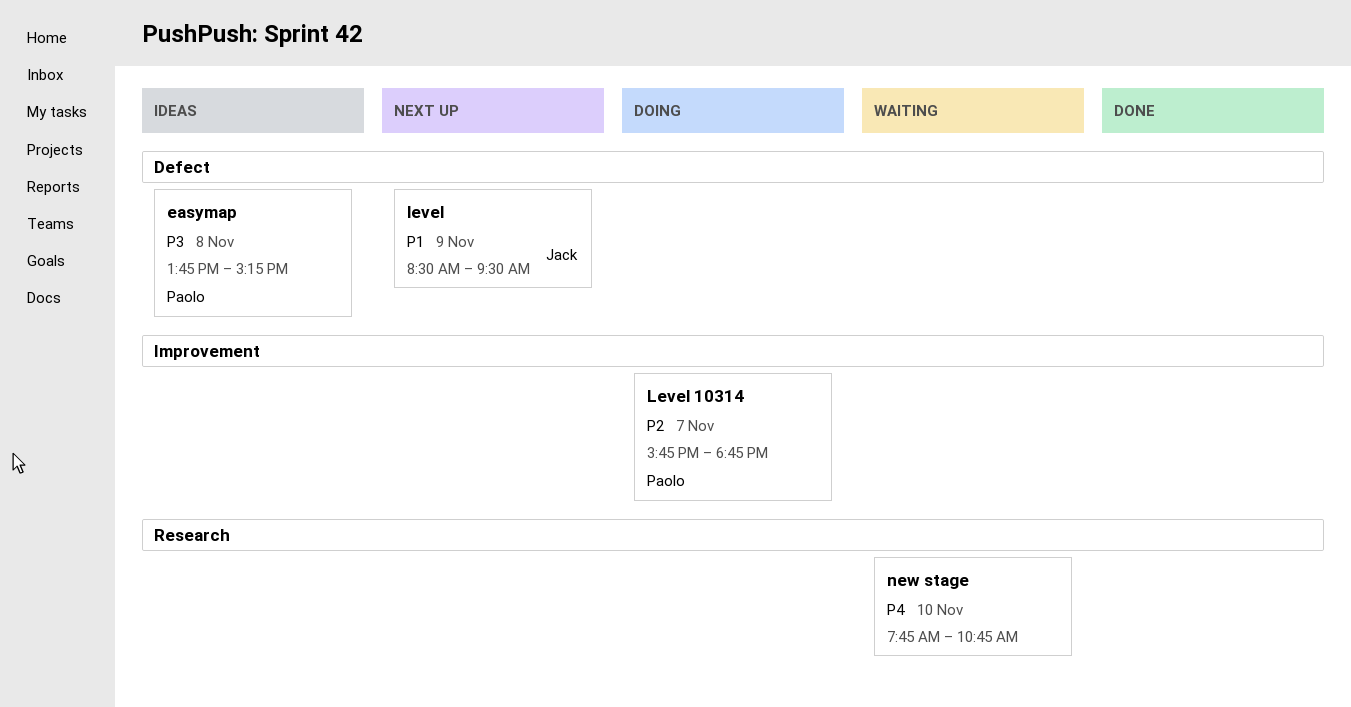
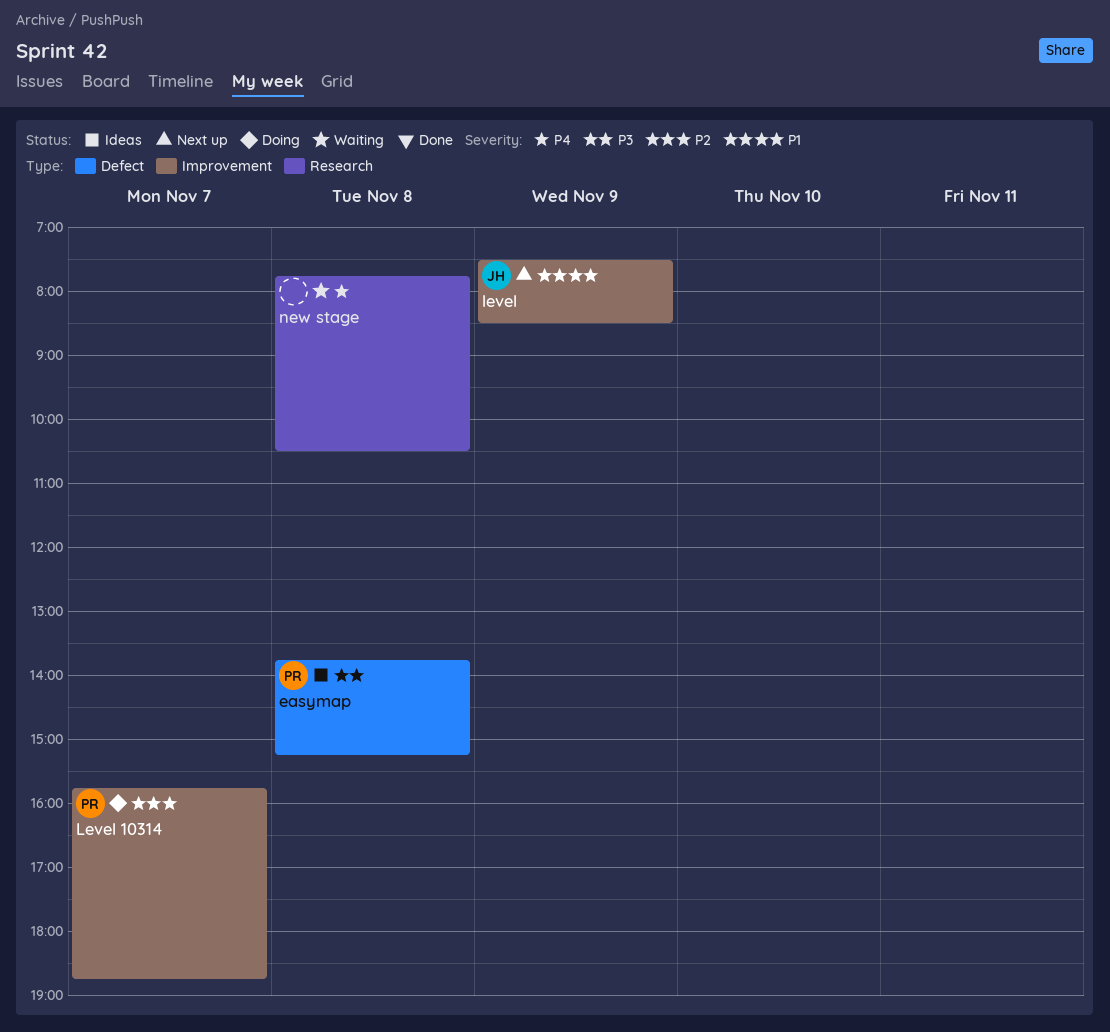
level, label: Defect -> Improvement
level, begins: 08:30 -> 07:30
level, ends: 09:30 -> 08:30
new stage, day: Nov 10 -> Nov 8
new stage, ends: 10:45 -> 10:30

